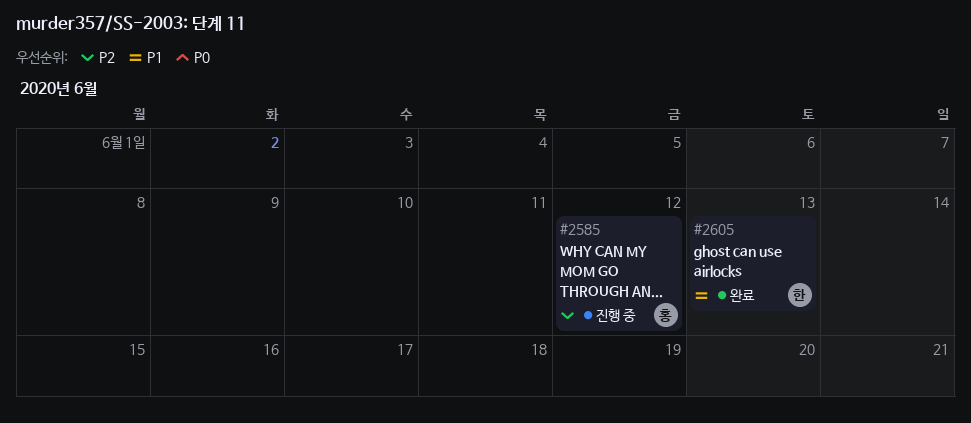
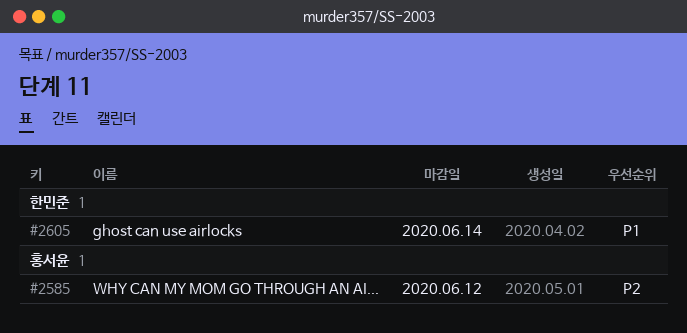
#2605, due: Jun 13 -> Jun 14

